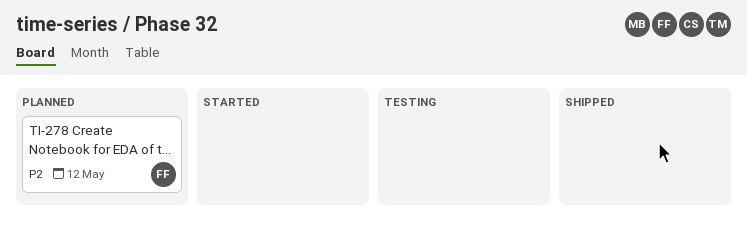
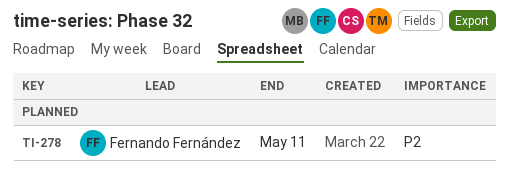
TI-278, due: May 12 -> May 11

